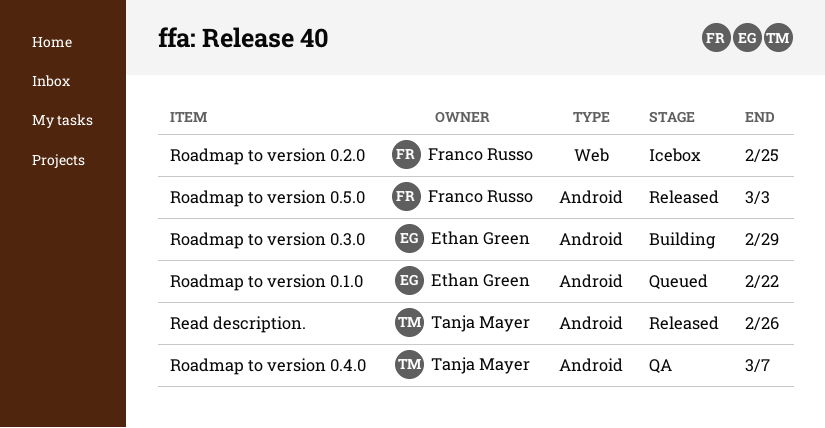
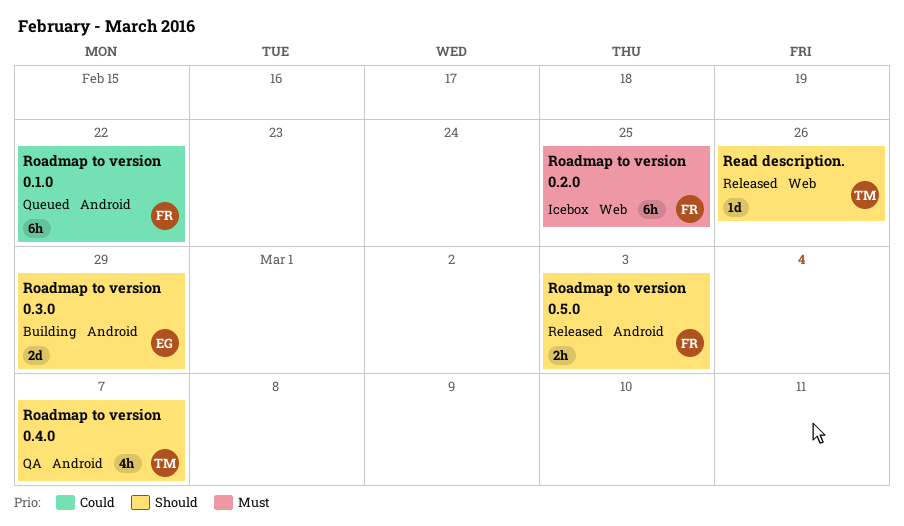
Read description., label: Android -> Web
Roadmap to version 0.1.0, owner: Ethan Green -> Franco Russo

